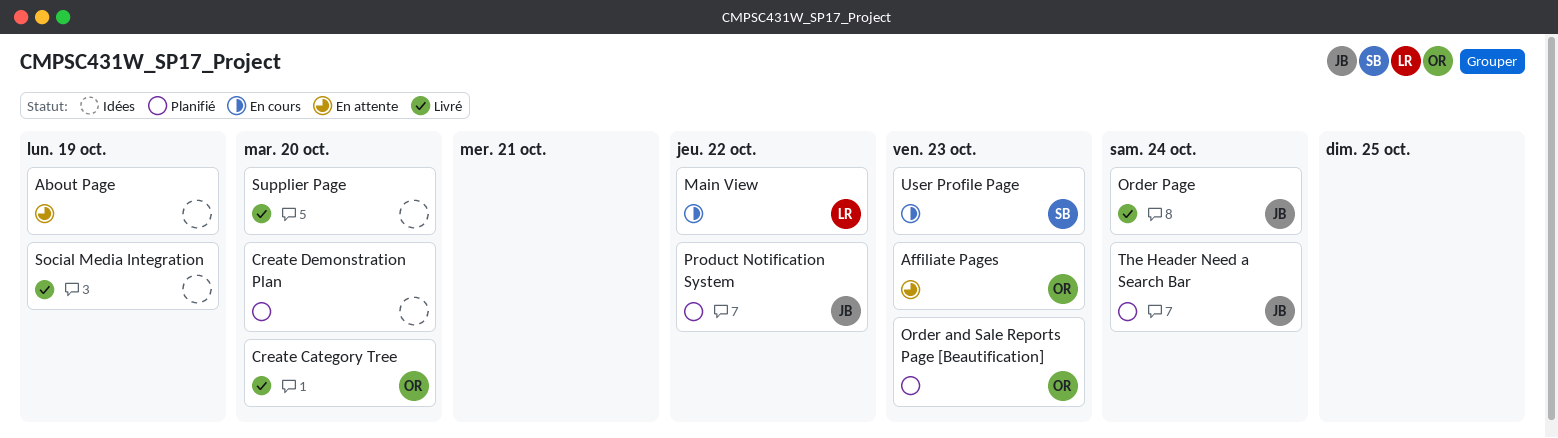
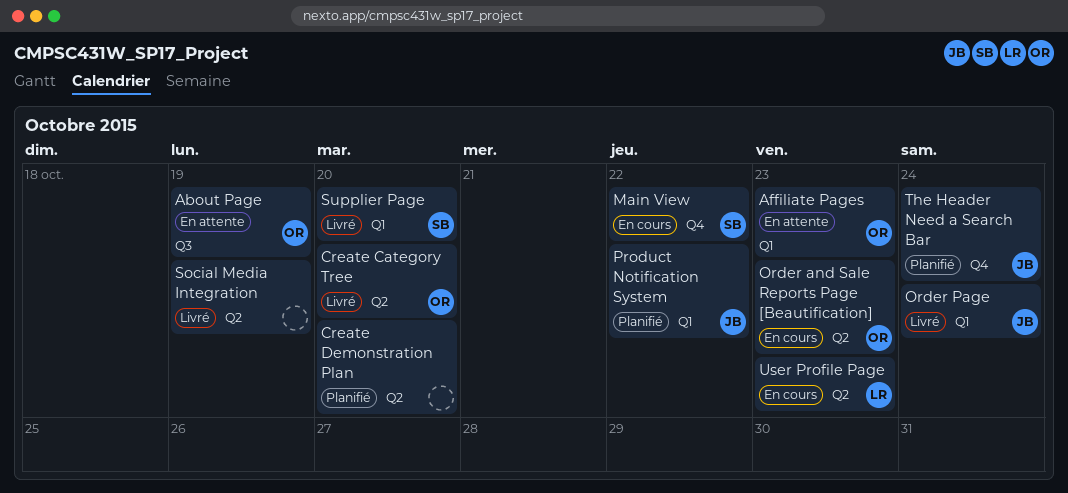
About Page, owner: none -> OR
Main View, owner: LR -> SB
Order and Sale Reports Page [Beautification], status: Planifié -> En cours
Supplier Page, owner: none -> SB
User Profile Page, owner: SB -> LR

